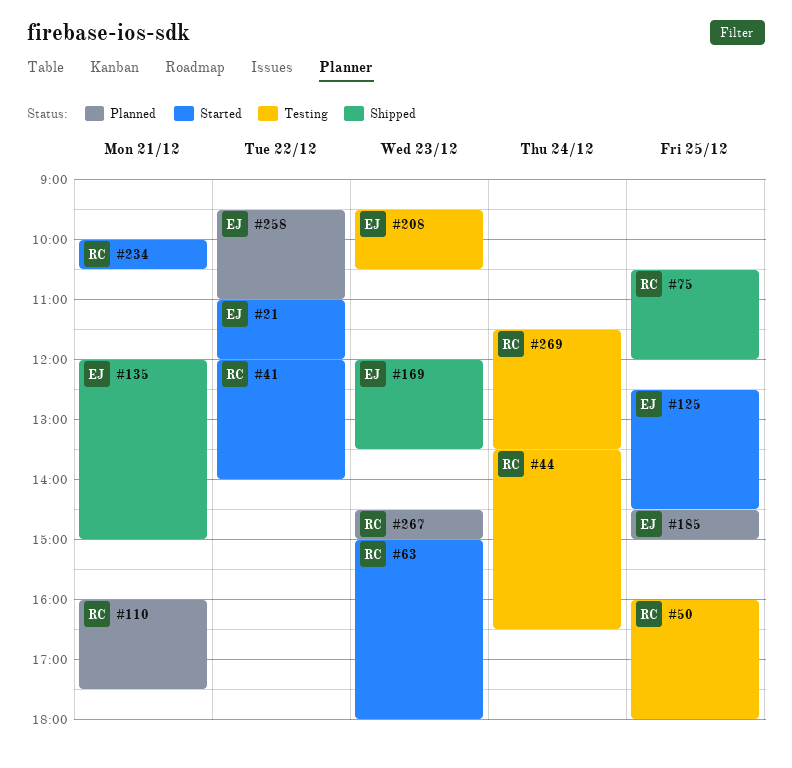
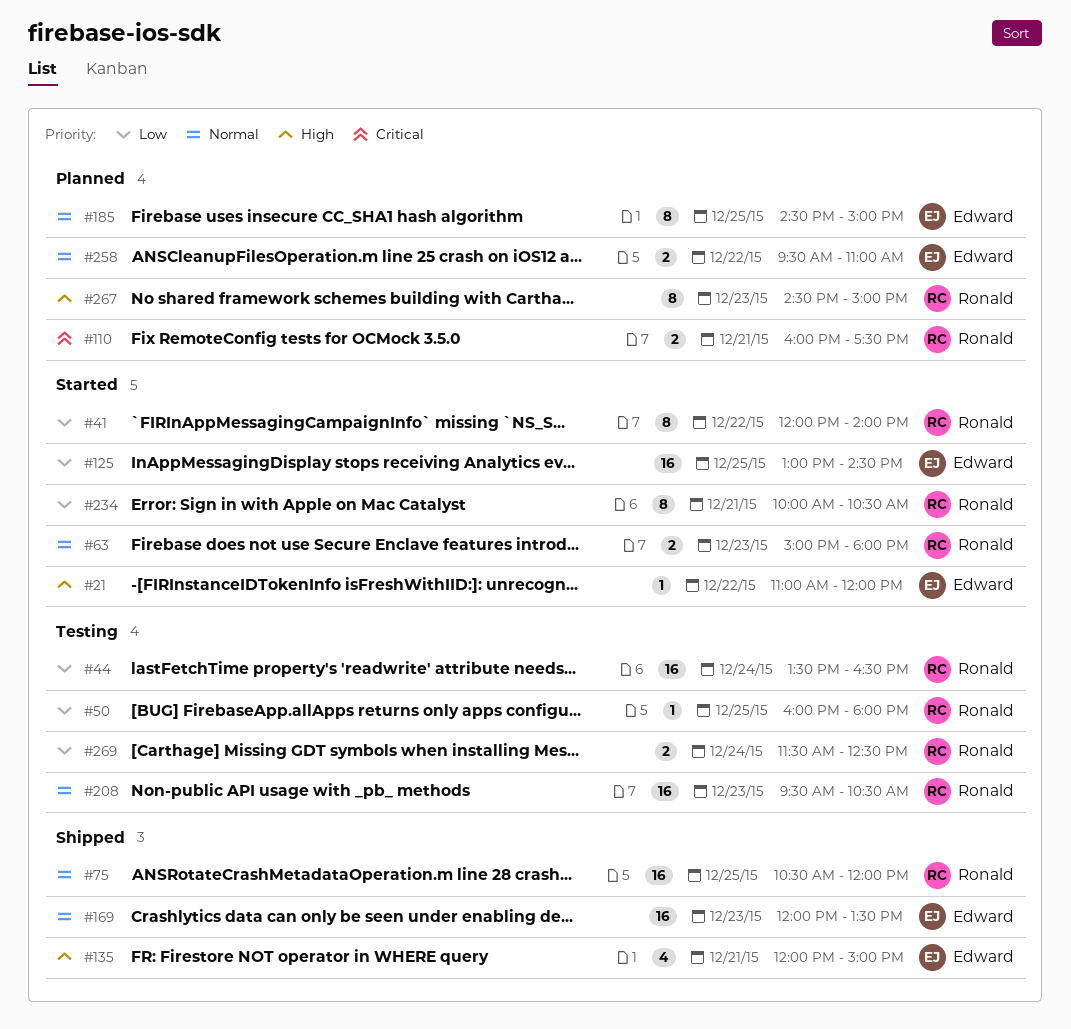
#125, begins: 12:30 -> 13:00
#208, owner: Edward -> Ronald
#269, ends: 13:30 -> 12:30

